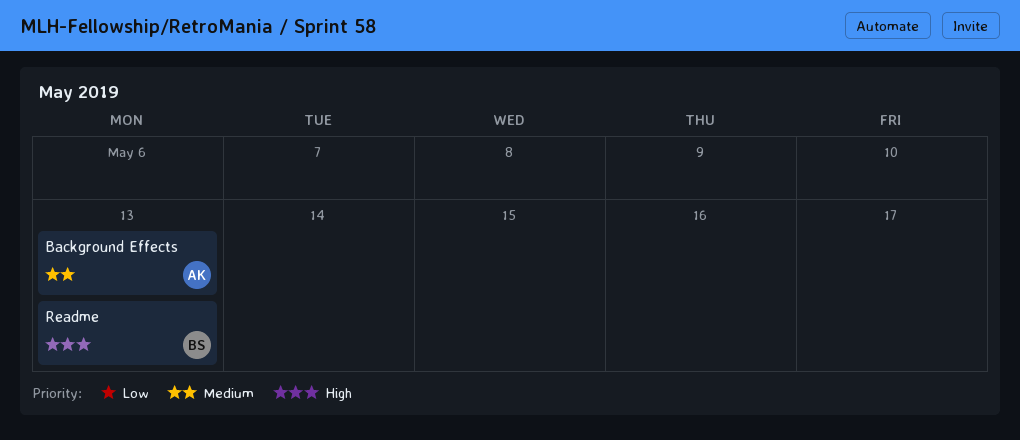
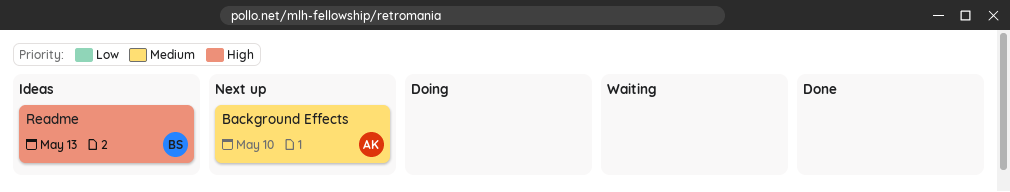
Background Effects, due: May 13 -> May 10

